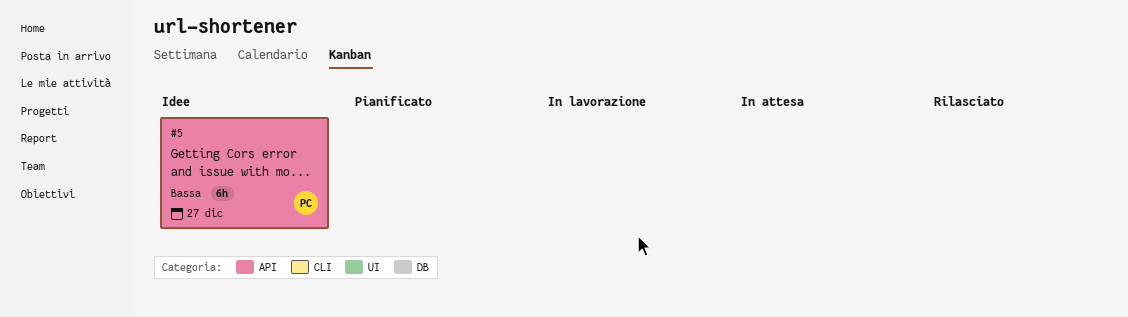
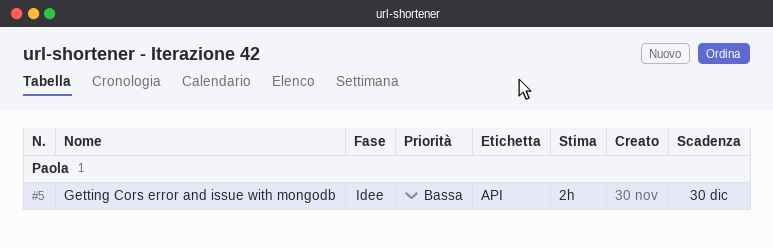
#5, estimate: 6h -> 2h
#5, due: Dec 27 -> Dec 30

